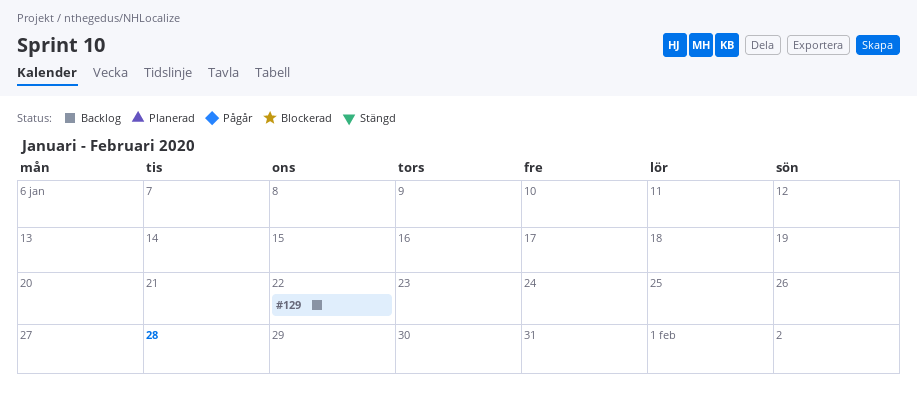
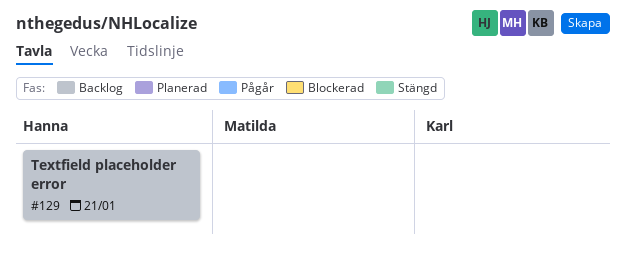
#129, due: Jan 22 -> Jan 21

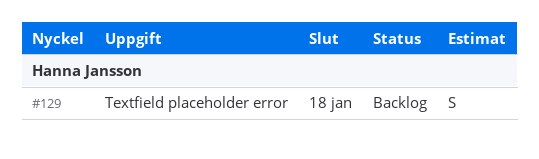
#129, due: Jan 21 -> Jan 18

